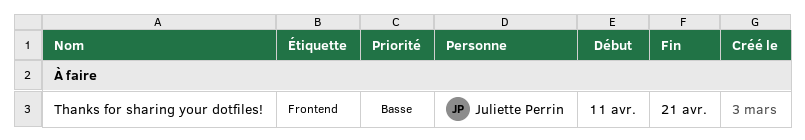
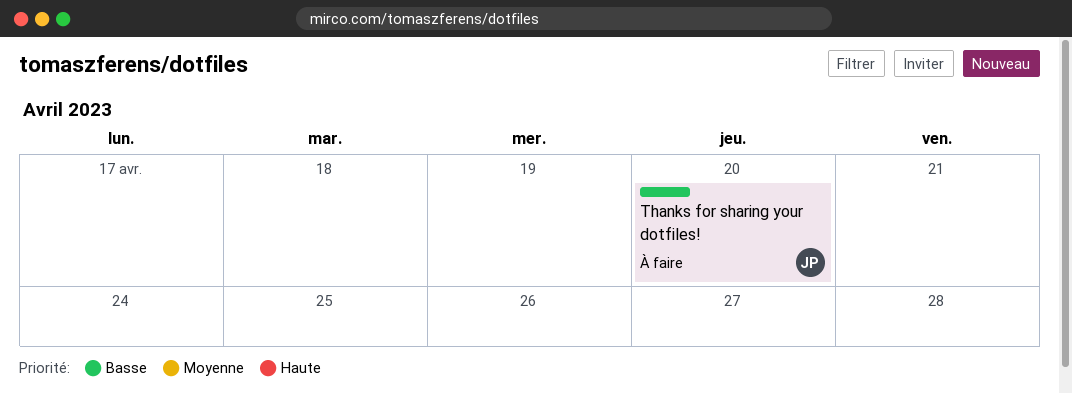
Thanks for sharing your dotfiles!, due: Apr 21 -> Apr 20

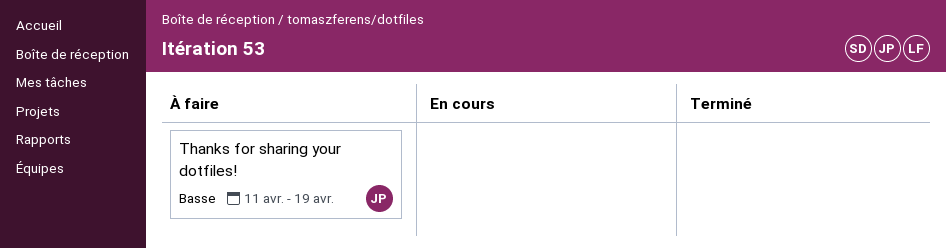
Thanks for sharing your dotfiles!, due: Apr 20 -> Apr 19

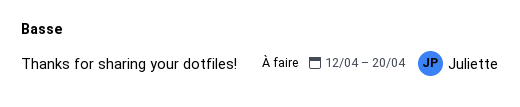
Thanks for sharing your dotfiles!, start: Apr 11 -> Apr 12
Thanks for sharing your dotfiles!, due: Apr 19 -> Apr 20

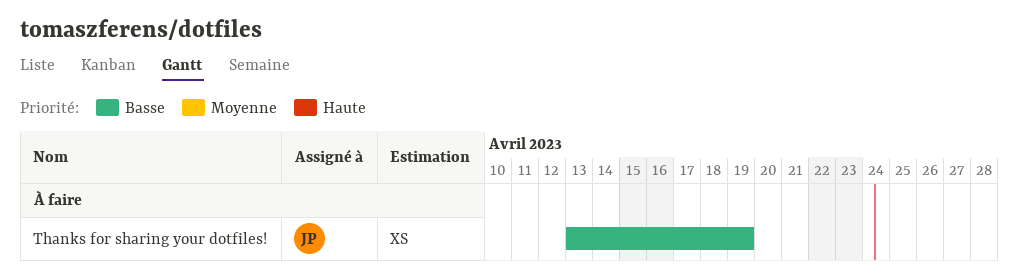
Thanks for sharing your dotfiles!, start: Apr 12 -> Apr 13
Thanks for sharing your dotfiles!, due: Apr 20 -> Apr 19

